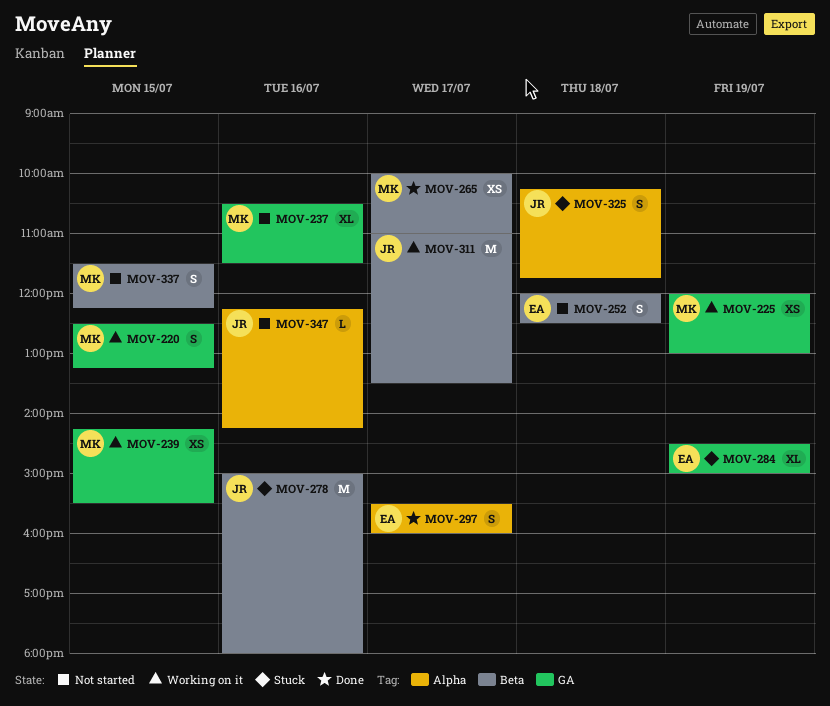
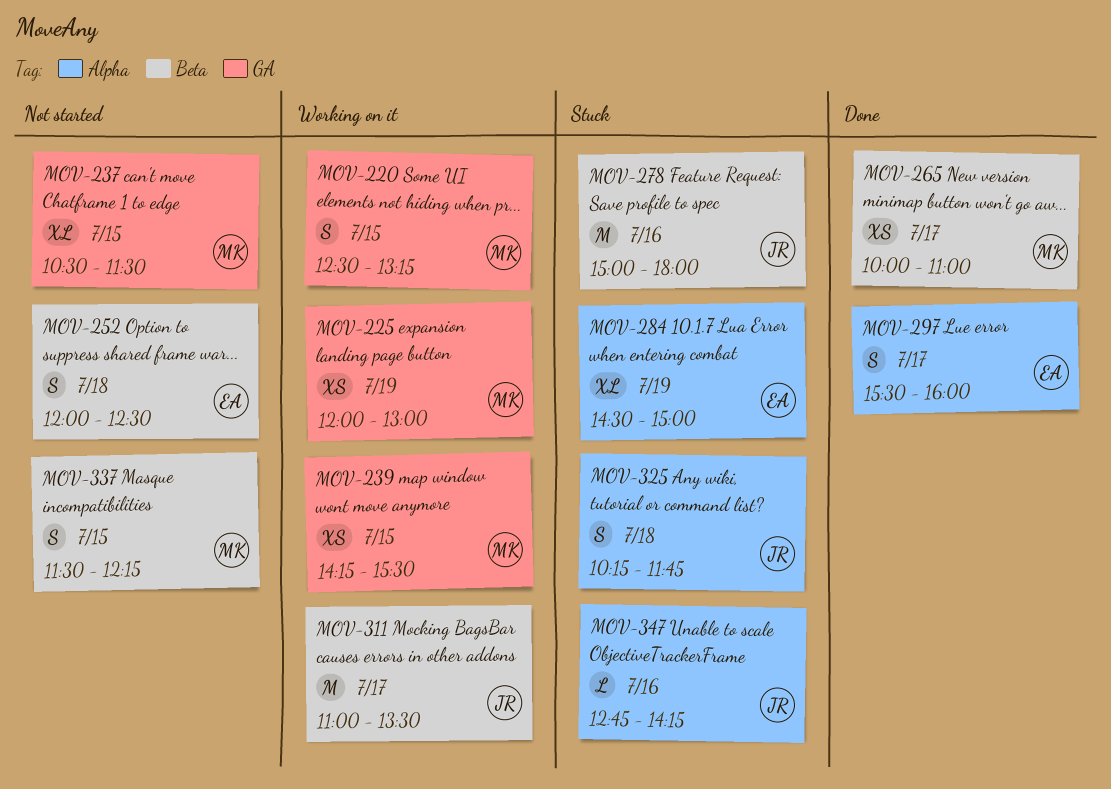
MOV-237, day: Jul 16 -> Jul 15
MOV-284, label: GA -> Alpha
MOV-347, status: Not started -> Stuck
MOV-347, begins: 12:15 -> 12:45

